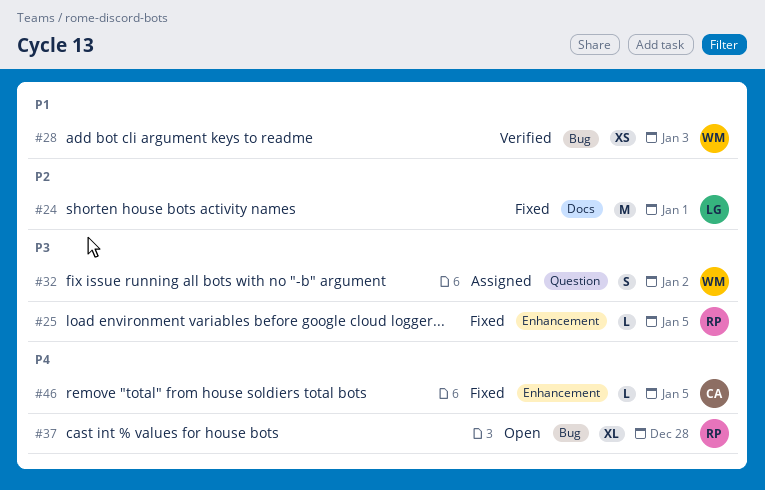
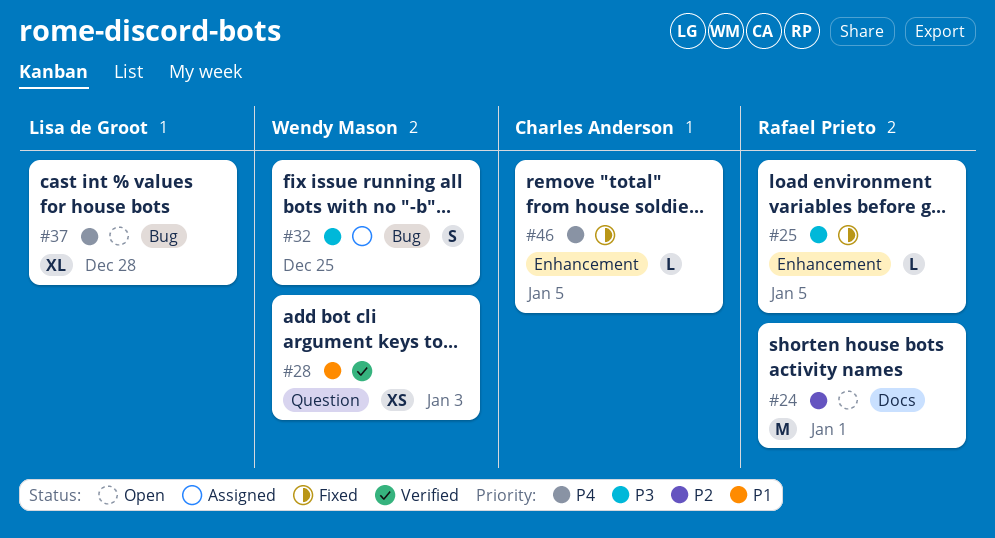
#24, status: Fixed -> Open
#24, owner: Lisa de Groot -> Rafael Prieto
#28, label: Bug -> Question
#32, label: Question -> Bug
#32, due: Jan 2 -> Dec 25
#37, owner: Rafael Prieto -> Lisa de Groot

